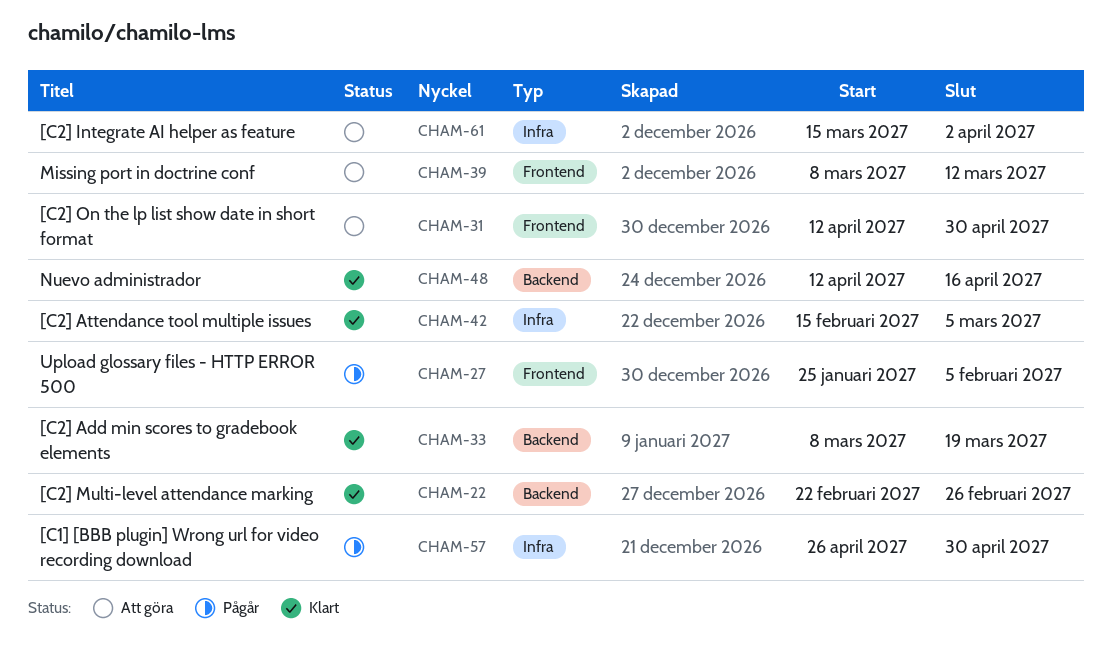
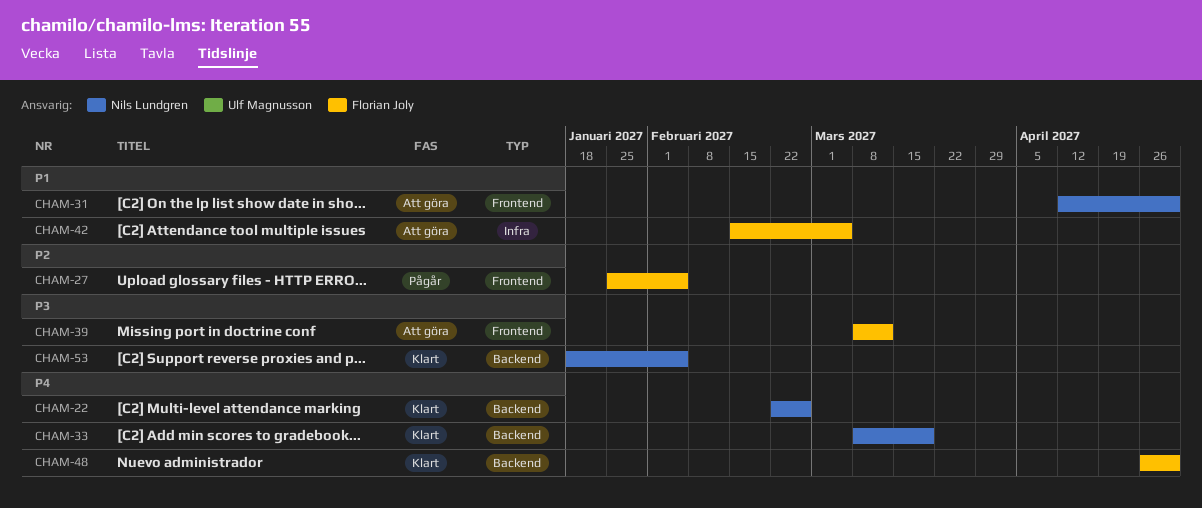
CHAM-42, status: Klart -> Att göra
CHAM-48, start: Apr 12 -> Apr 26
CHAM-48, due: Apr 16 -> Apr 30
CHAM-53: none -> present
CHAM-57: present -> none
CHAM-61: present -> none

